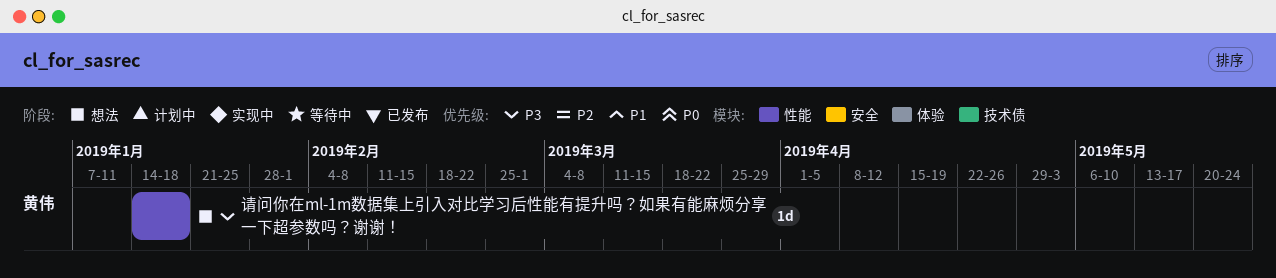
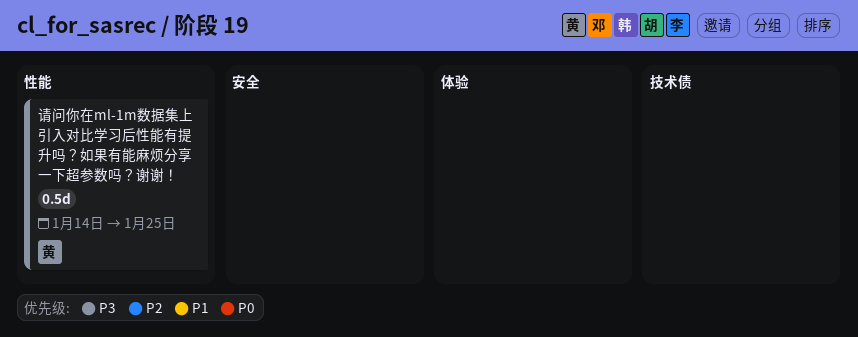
请问你在ml-1m数据集上引入对比学习后性能有提升吗？如果有能麻烦分享一下超参数吗？谢谢！, estimate: 1d -> 0.5d
请问你在ml-1m数据集上引入对比学习后性能有提升吗？如果有能麻烦分享一下超参数吗？谢谢！, due: Jan 18 -> Jan 25

